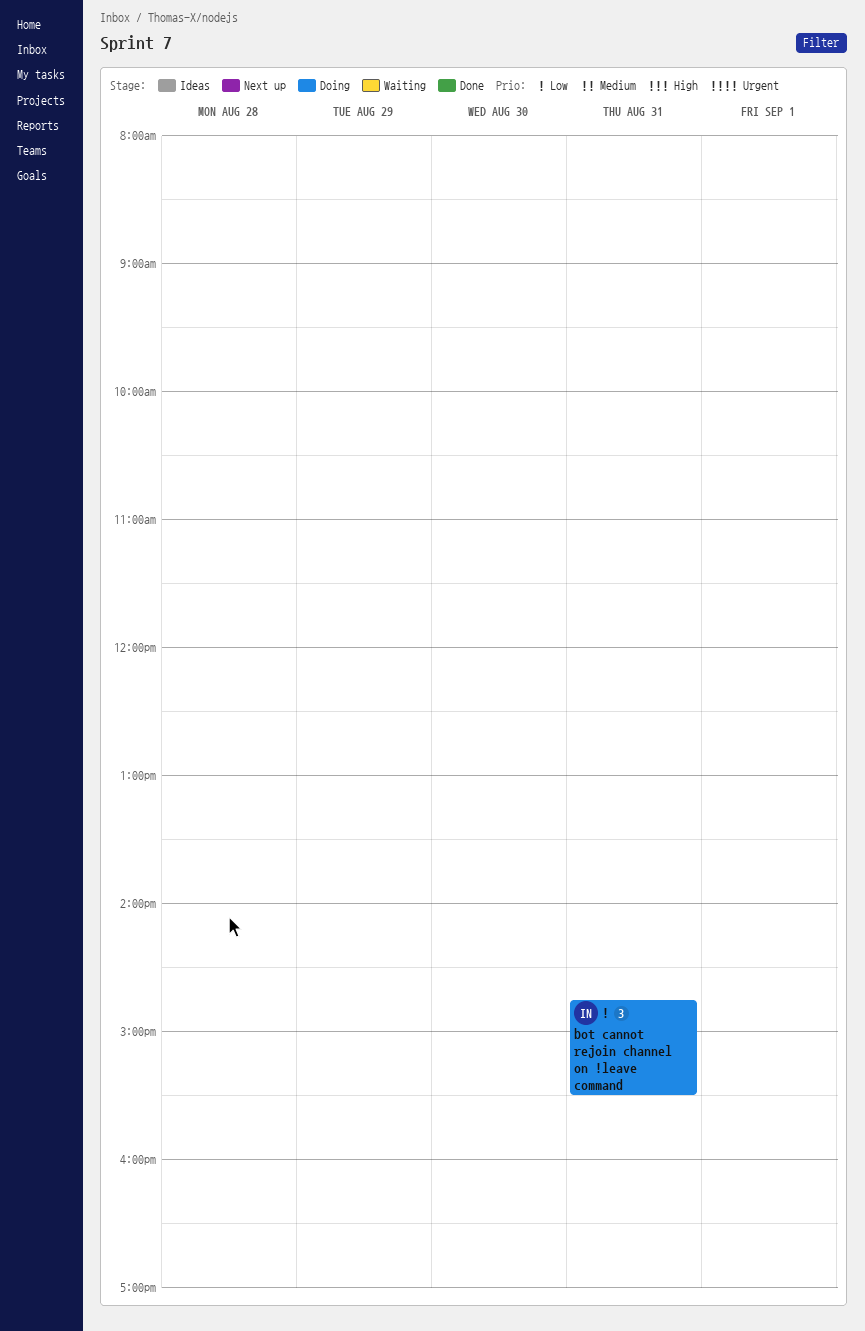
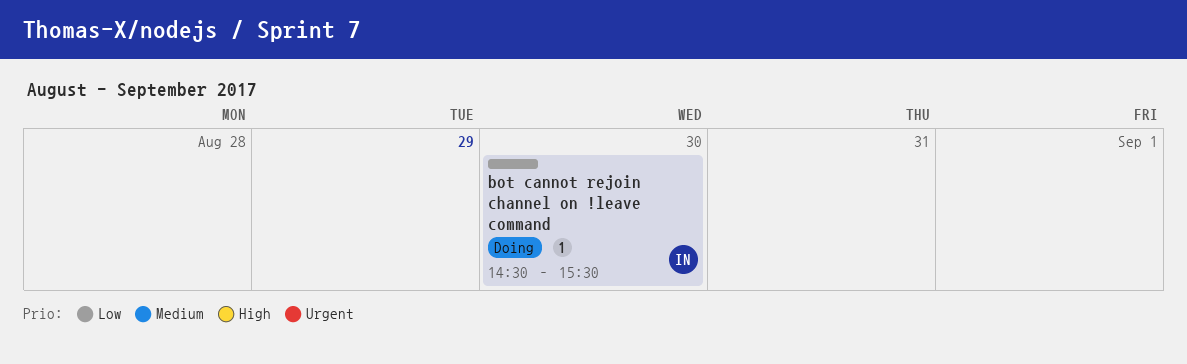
bot cannot rejoin channel on !leave command, estimate: 3 -> 1
bot cannot rejoin channel on !leave command, day: Aug 31 -> Aug 30
bot cannot rejoin channel on !leave command, begins: 14:45 -> 14:30

